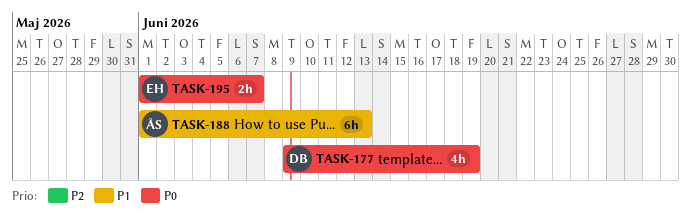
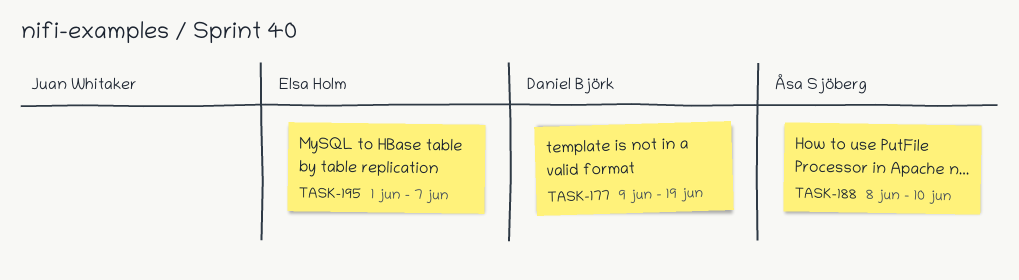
TASK-188, start: Jun 1 -> Jun 8
TASK-188, due: Jun 13 -> Jun 10

